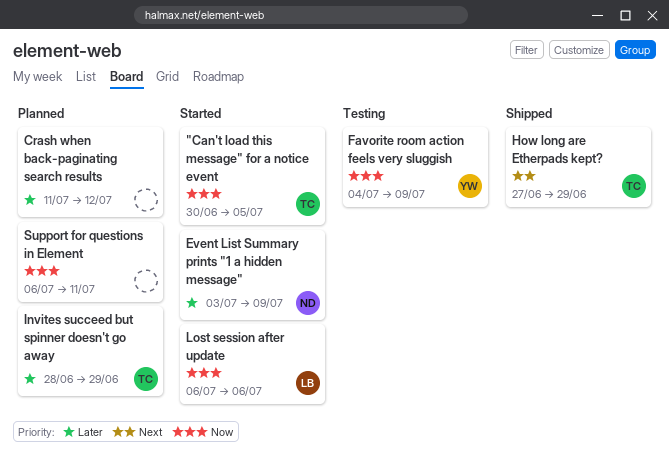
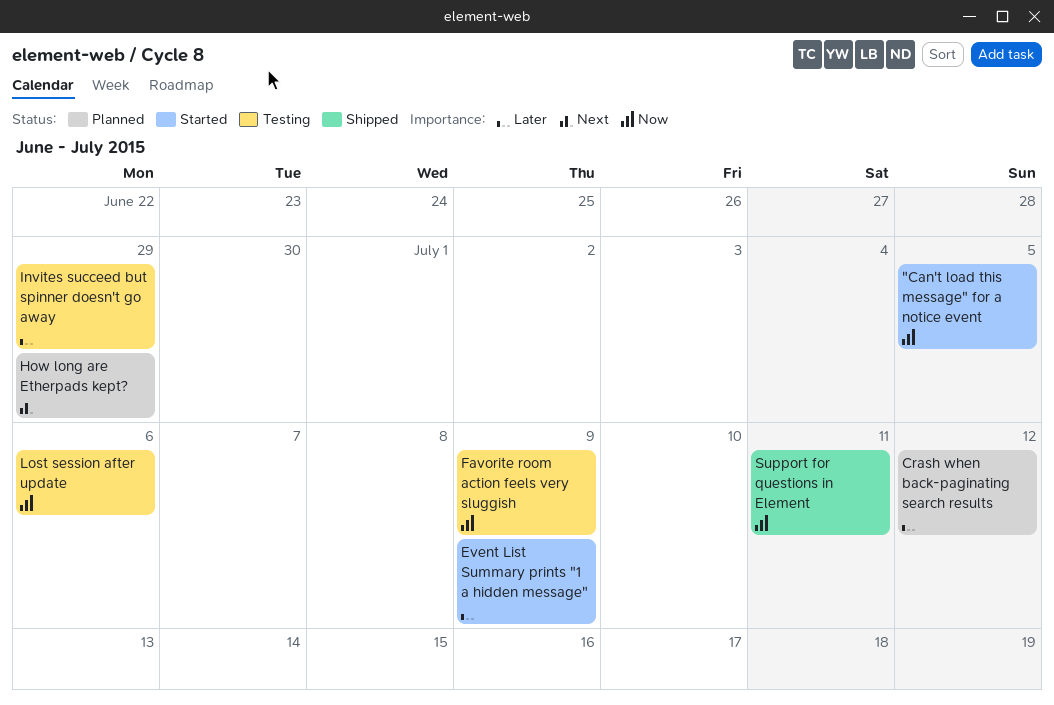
How long are Etherpads kept?, status: Shipped -> Planned
Invites succeed but spinner doesn't go away, status: Planned -> Testing
Lost session after update, status: Started -> Testing
Support for questions in Element, status: Planned -> Shipped

